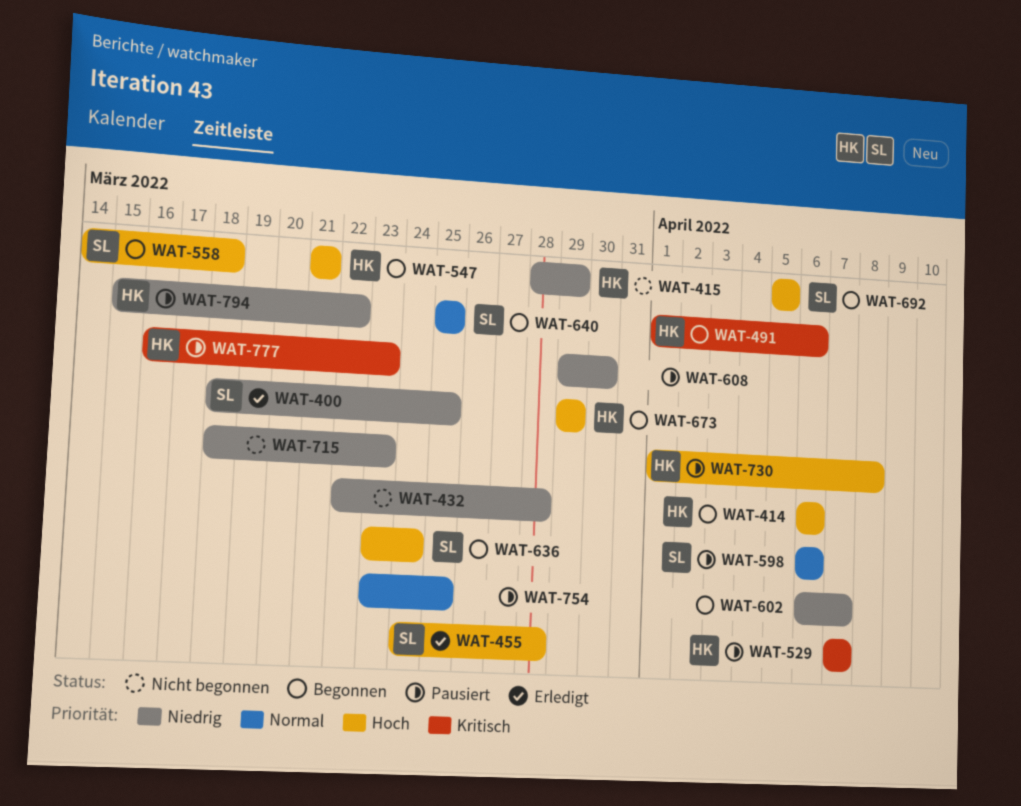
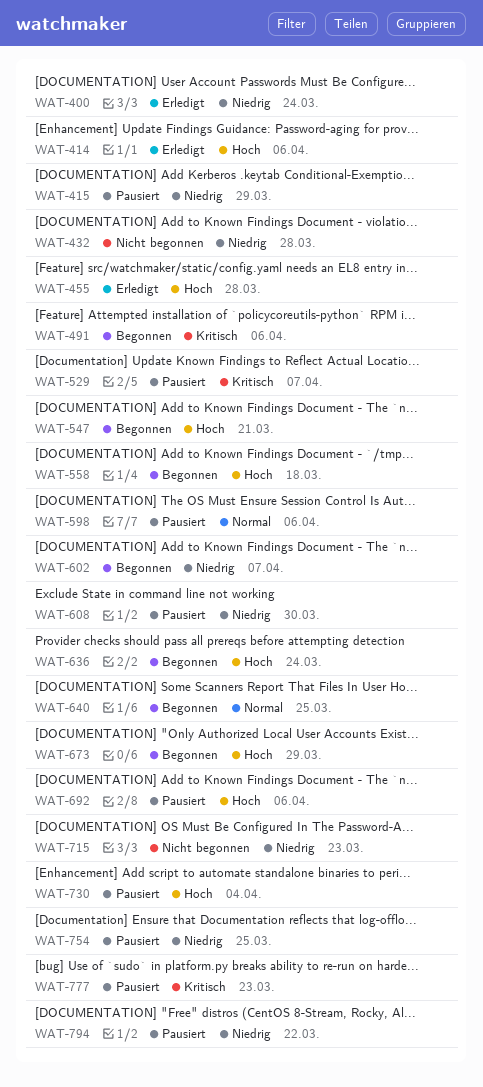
WAT-400, due: Mar 25 -> Mar 24
WAT-414, status: Begonnen -> Erledigt
WAT-415, status: Nicht begonnen -> Pausiert
WAT-692, status: Begonnen -> Pausiert
WAT-692, due: Apr 5 -> Apr 6
WAT-730, due: Apr 8 -> Apr 4
WAT-754, priority: Normal -> Niedrig

